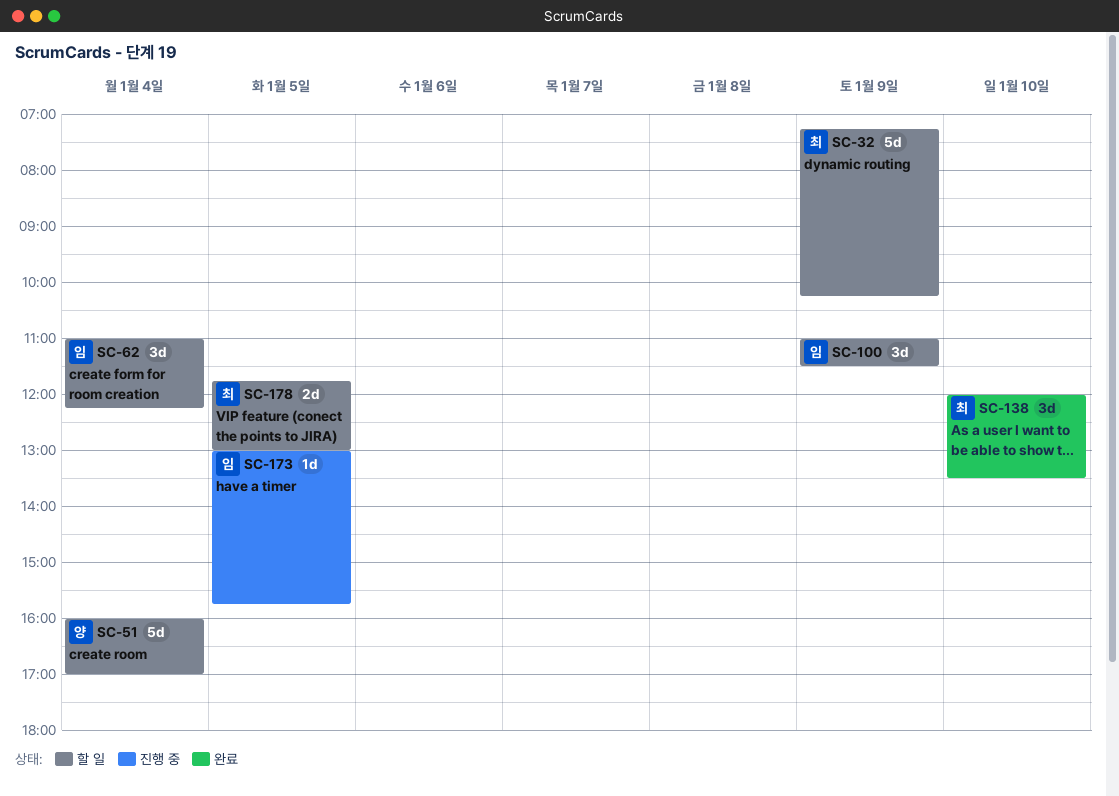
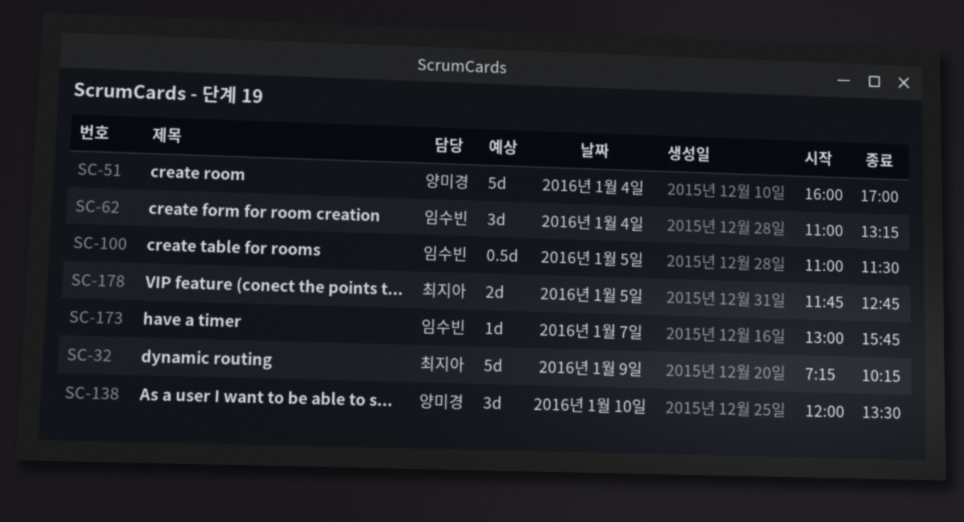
SC-62, ends: 12:15 -> 13:15
SC-100, estimate: 3d -> 0.5d
SC-100, day: Jan 9 -> Jan 5
SC-138, owner: 최지아 -> 양미경
SC-173, day: Jan 5 -> Jan 7
SC-178, ends: 13:00 -> 12:45

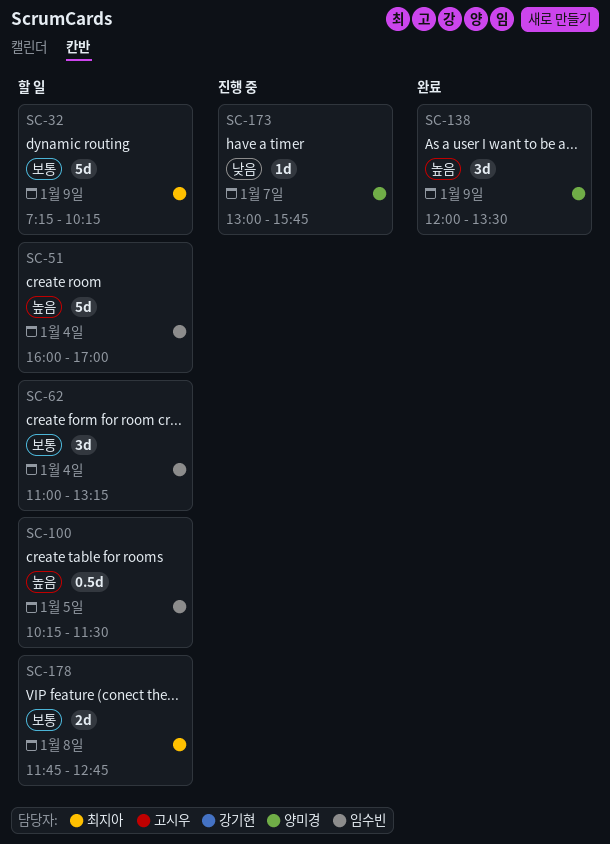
SC-51, owner: 양미경 -> 임수빈
SC-100, begins: 11:00 -> 10:15
SC-138, day: Jan 10 -> Jan 9
SC-173, owner: 임수빈 -> 양미경
SC-178, day: Jan 5 -> Jan 8

